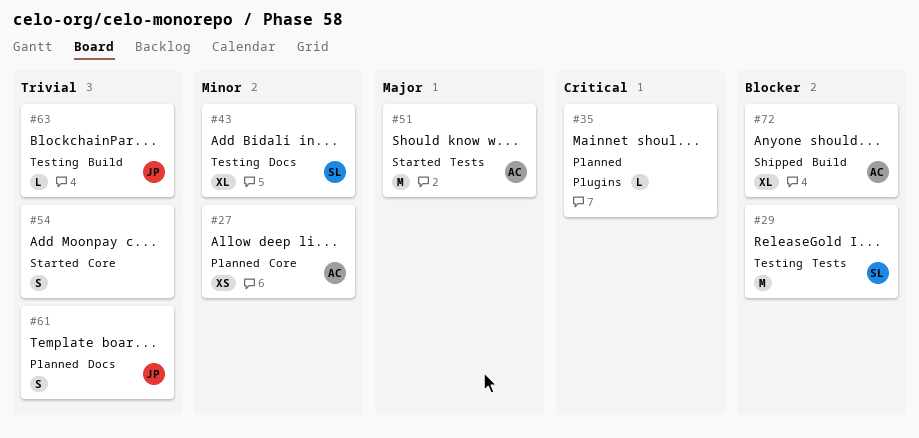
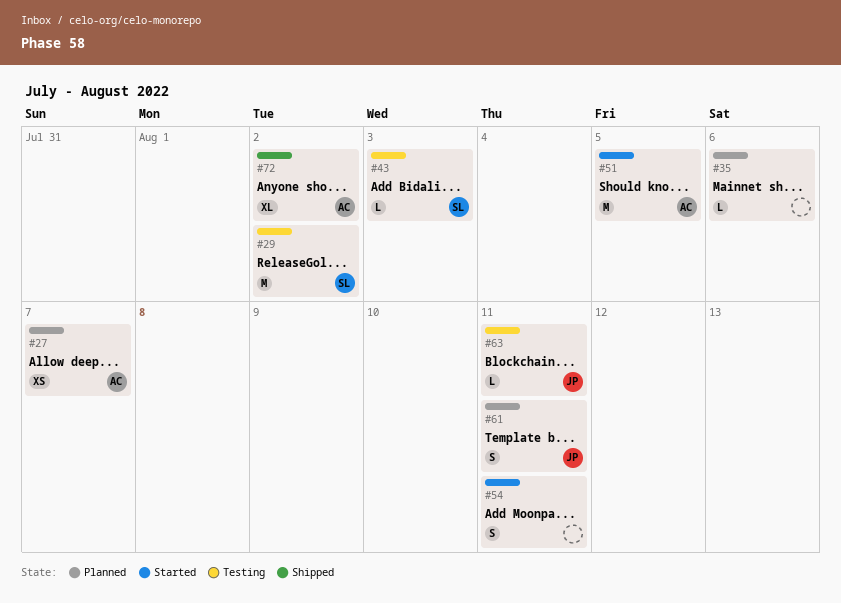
#43, estimate: XL -> L

